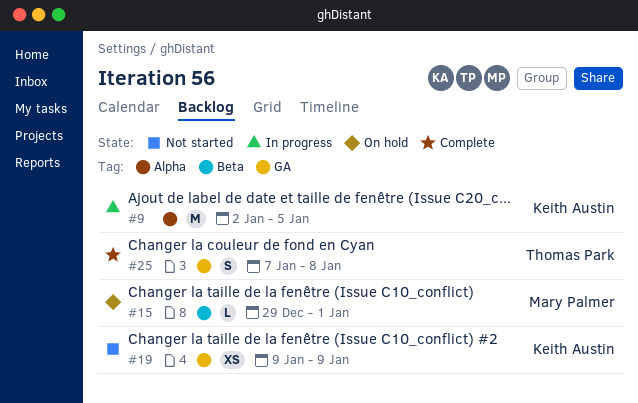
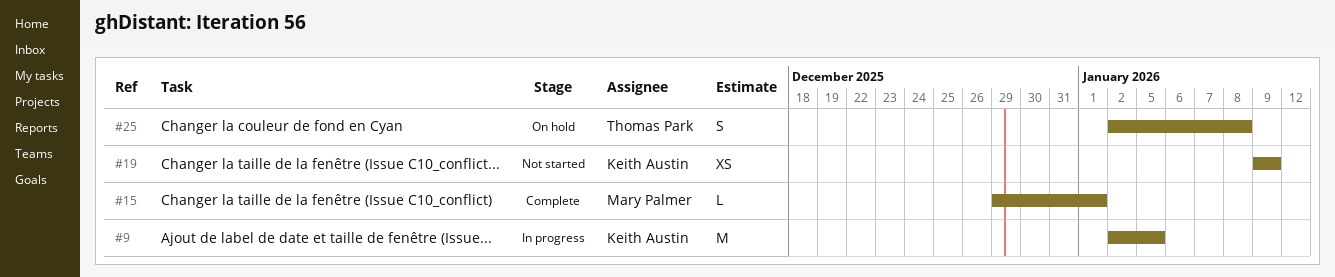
#15, status: On hold -> Complete
#25, status: Complete -> On hold
#25, start: Jan 7 -> Jan 2

